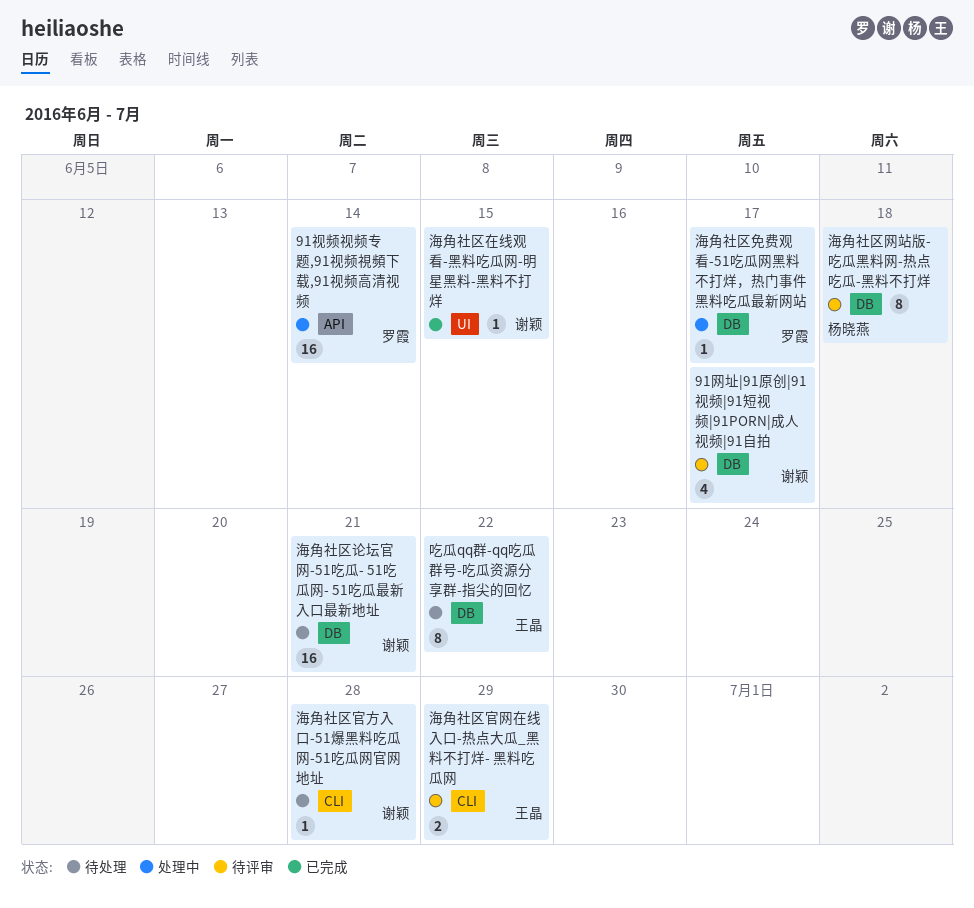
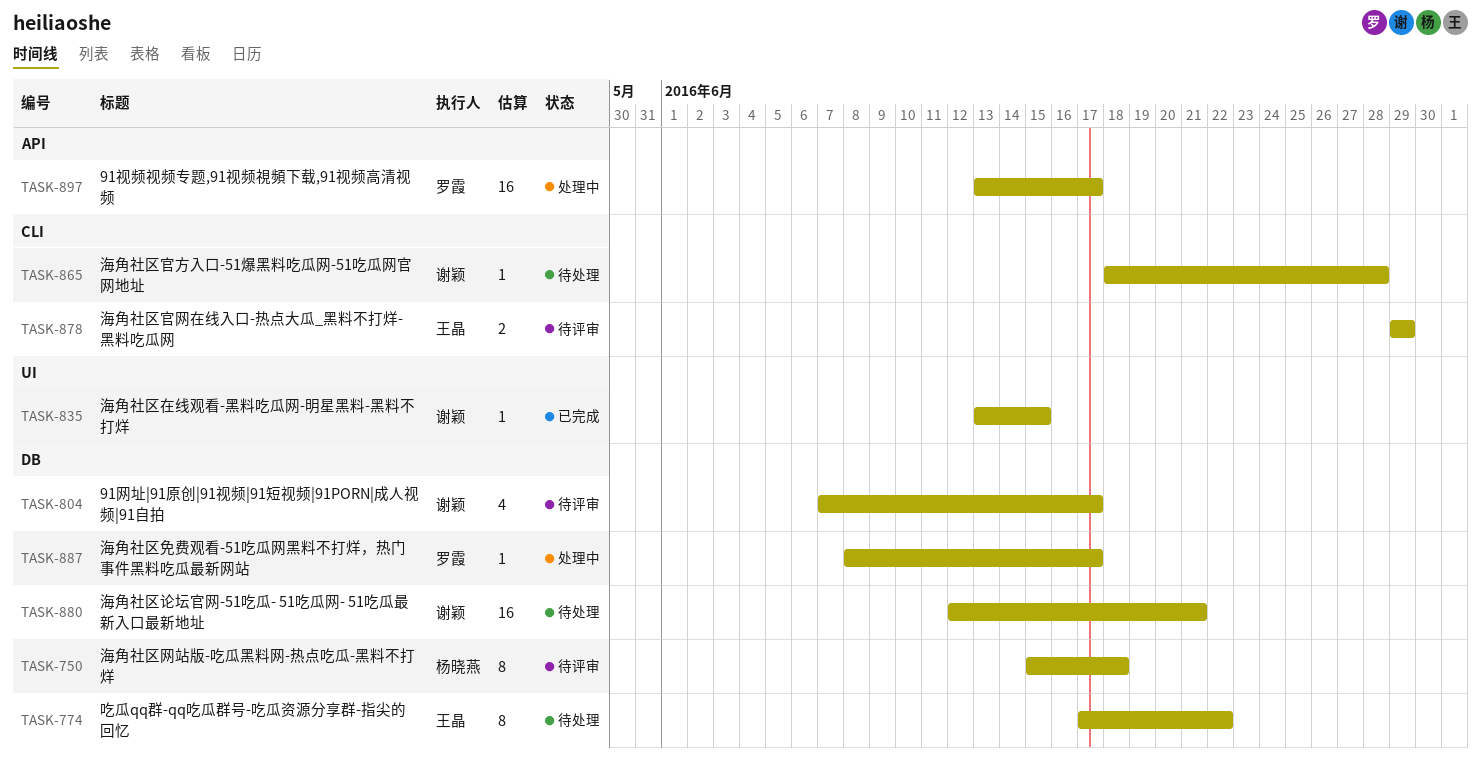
91视频视频专题,91视频視頻下载,91视频高清视频, due: Jun 14 -> Jun 17

